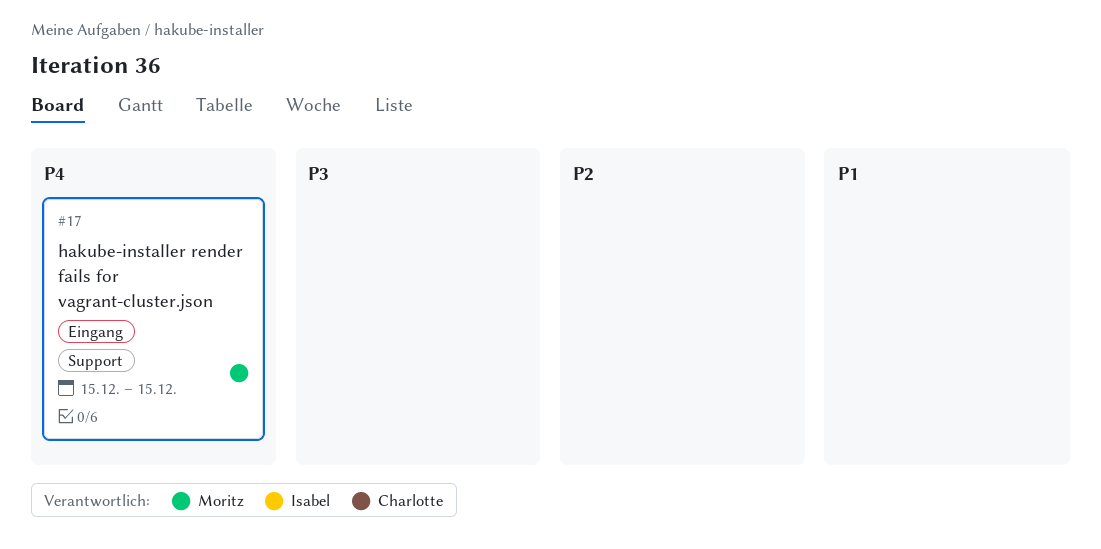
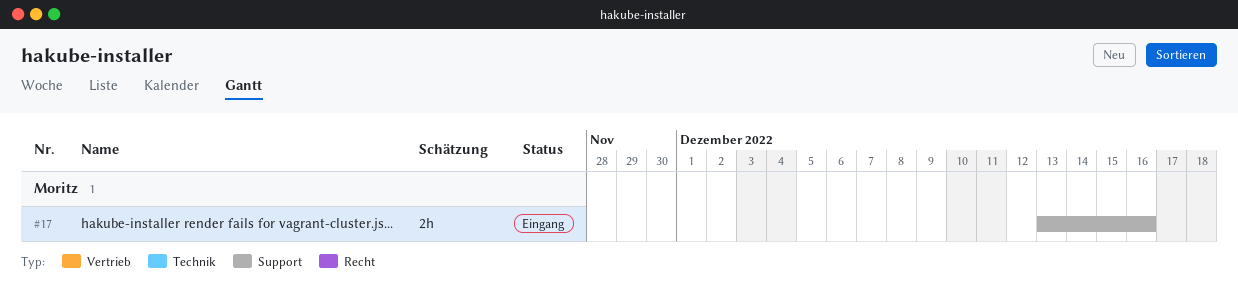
#17, start: Dec 15 -> Dec 13
#17, due: Dec 15 -> Dec 16

